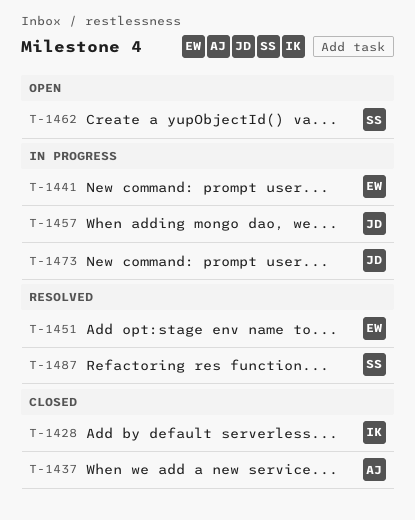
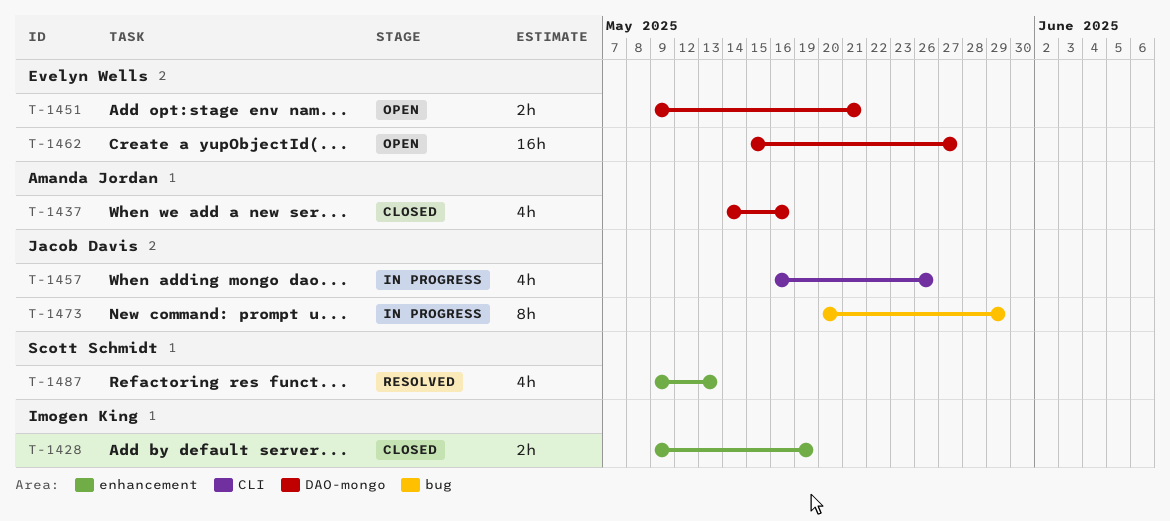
T-1441: present -> none
T-1451, status: Resolved -> Open
T-1462, owner: Scott Schmidt -> Evelyn Wells

